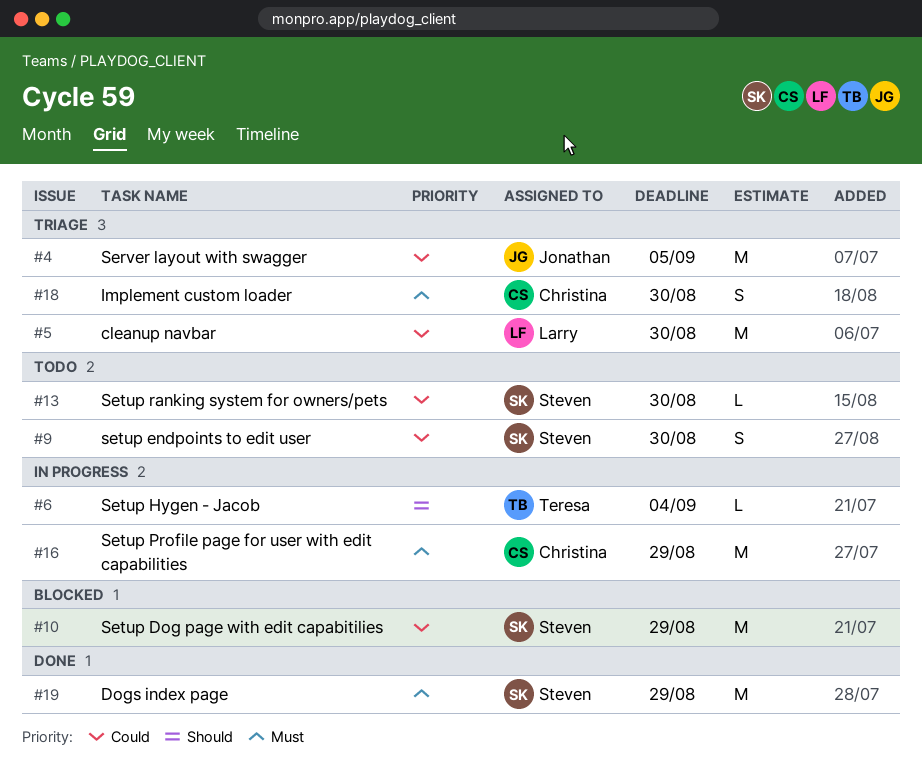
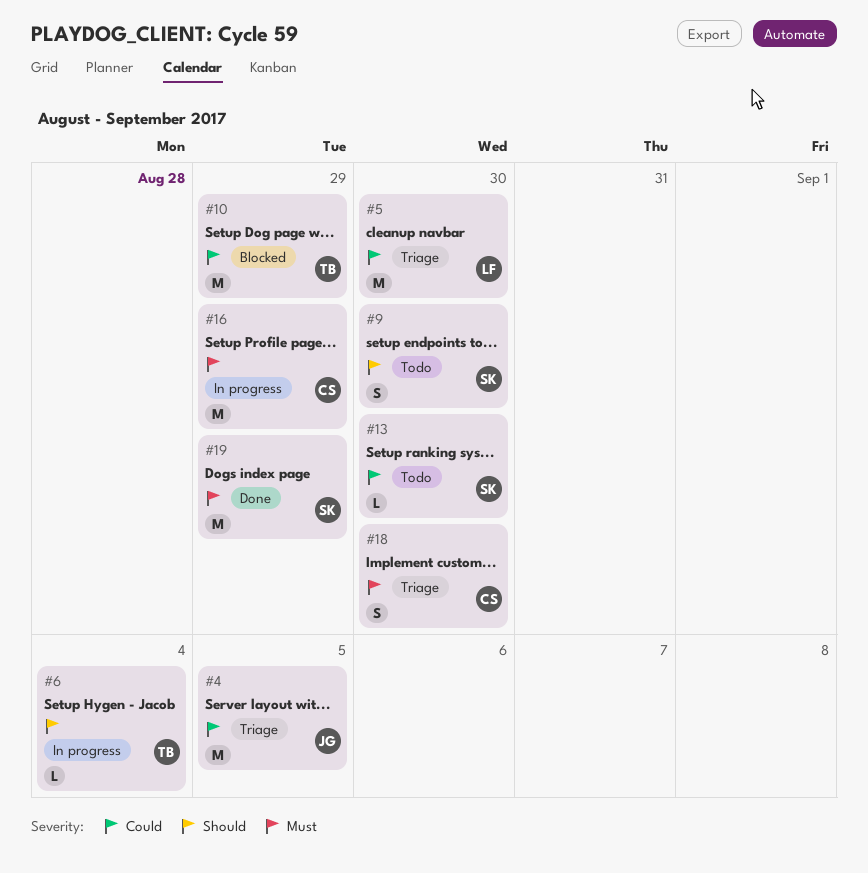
#9, priority: Could -> Should
#10, owner: Steven -> Teresa

